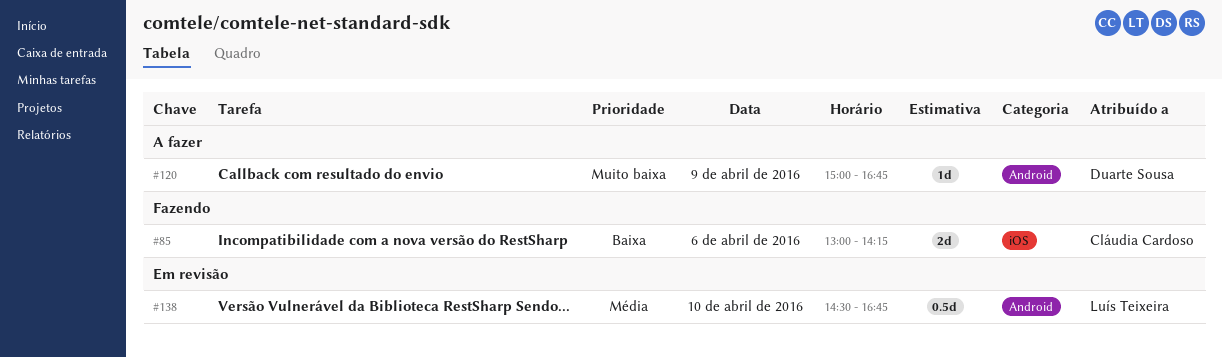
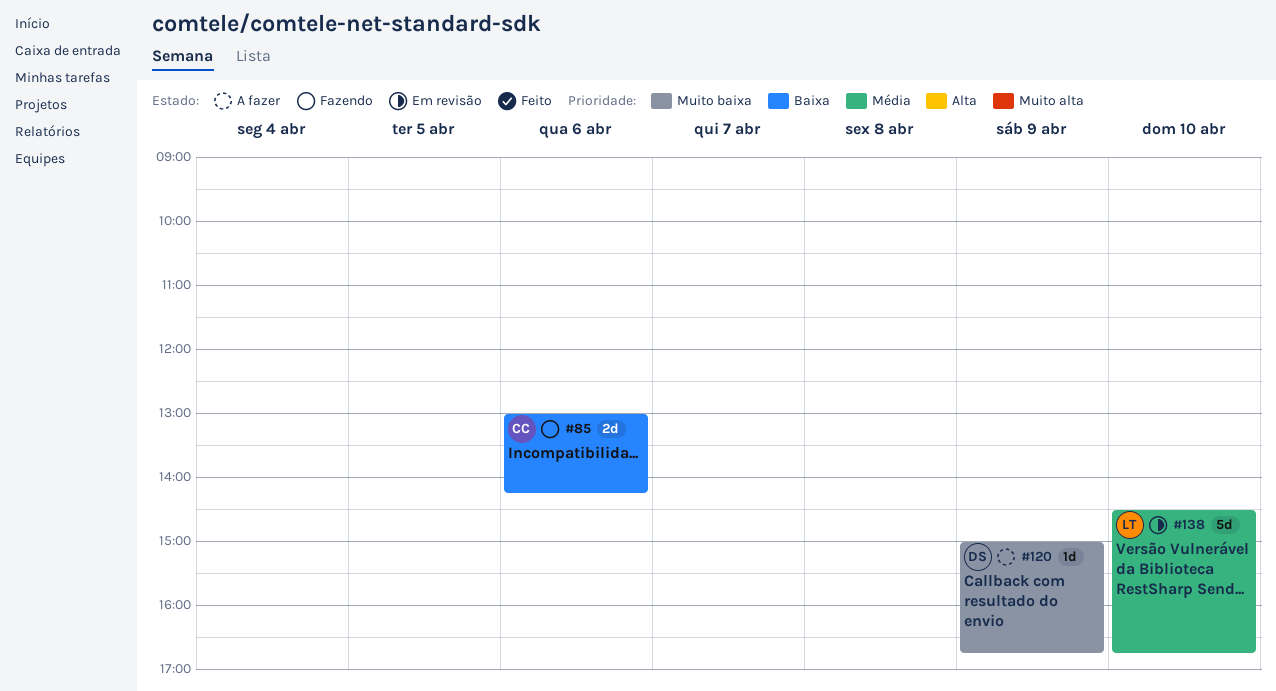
#138, estimate: 0.5d -> 5d

